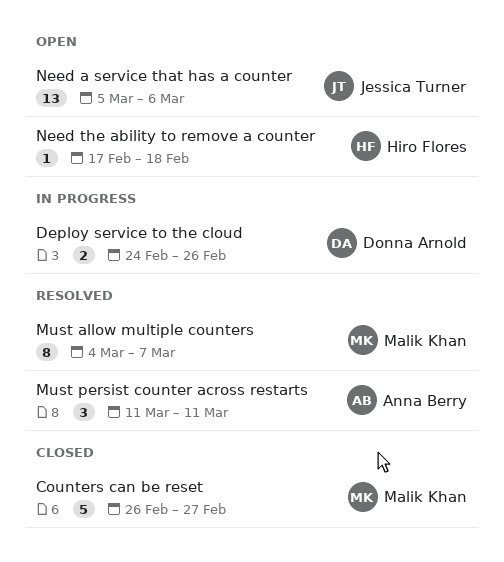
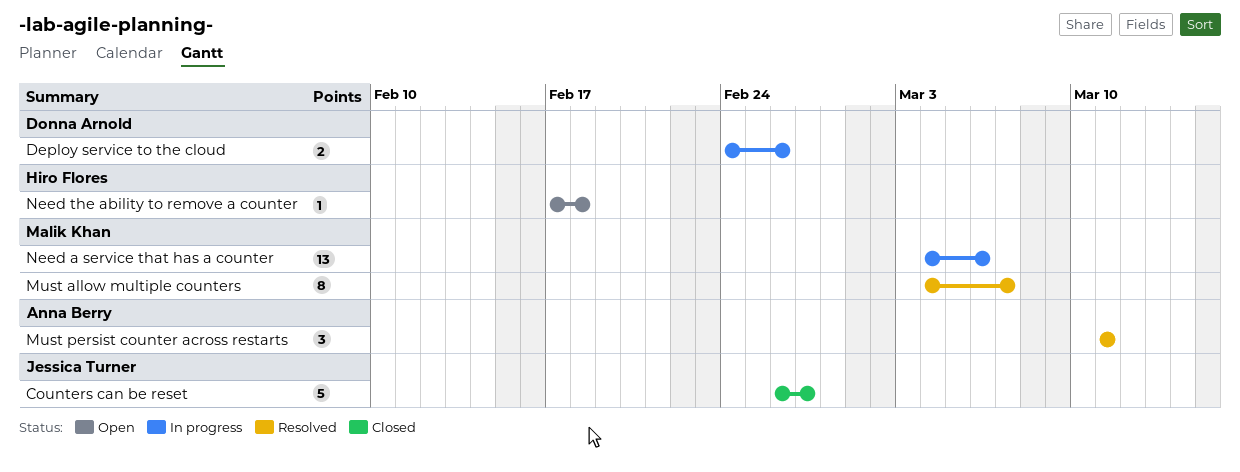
Counters can be reset, owner: Malik Khan -> Jessica Turner
Need a service that has a counter, status: Open -> In progress
Need a service that has a counter, owner: Jessica Turner -> Malik Khan
Need a service that has a counter, start: Mar 5 -> Mar 4

